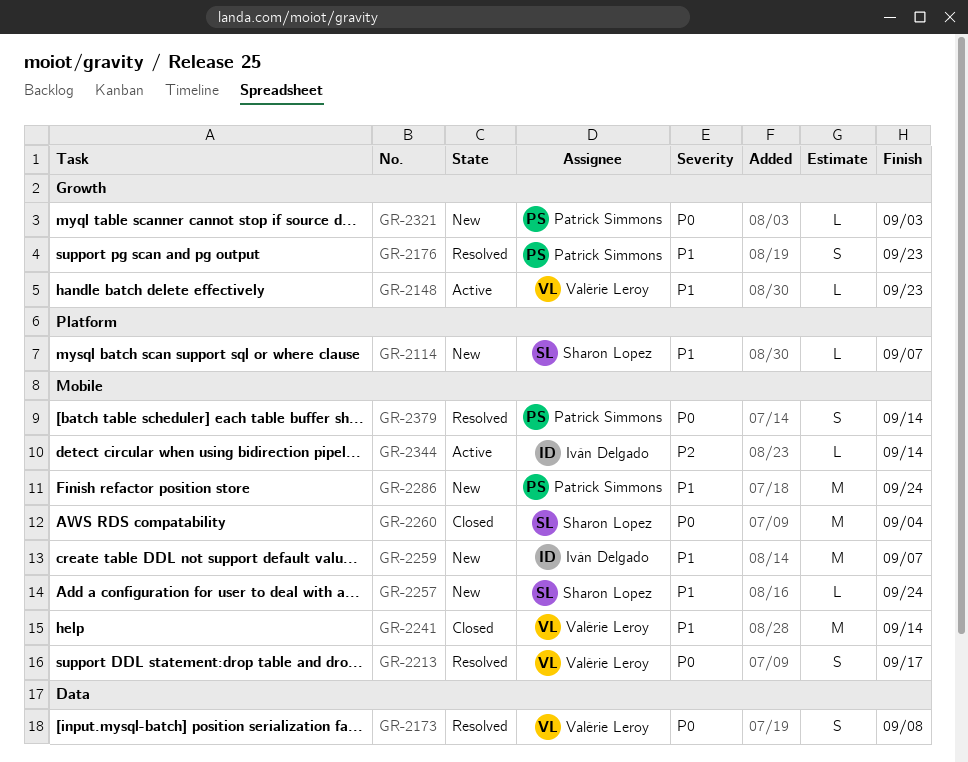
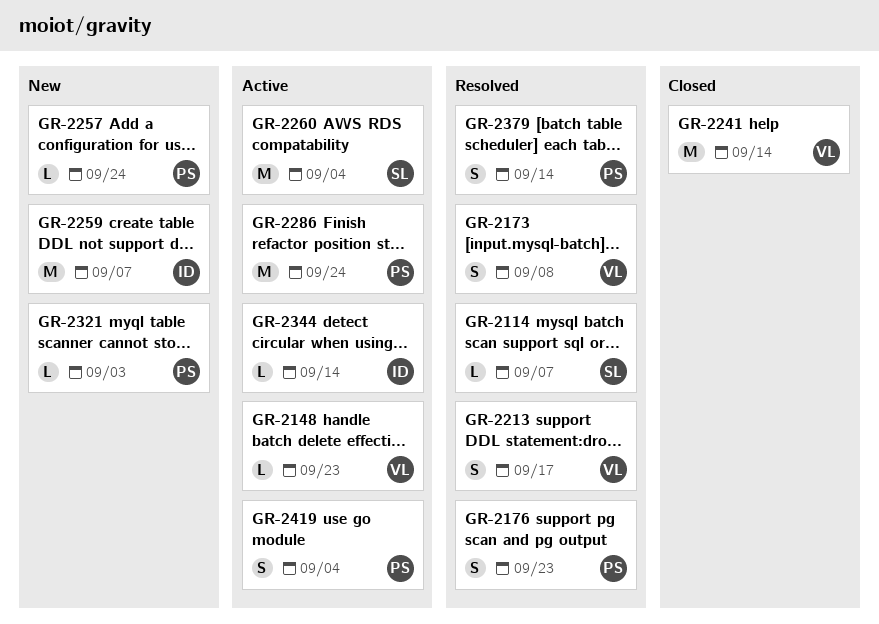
GR-2114, status: New -> Resolved
GR-2257, owner: Sharon Lopez -> Patrick Simmons
GR-2260, status: Closed -> Active
GR-2286, status: New -> Active
GR-2419: none -> present

